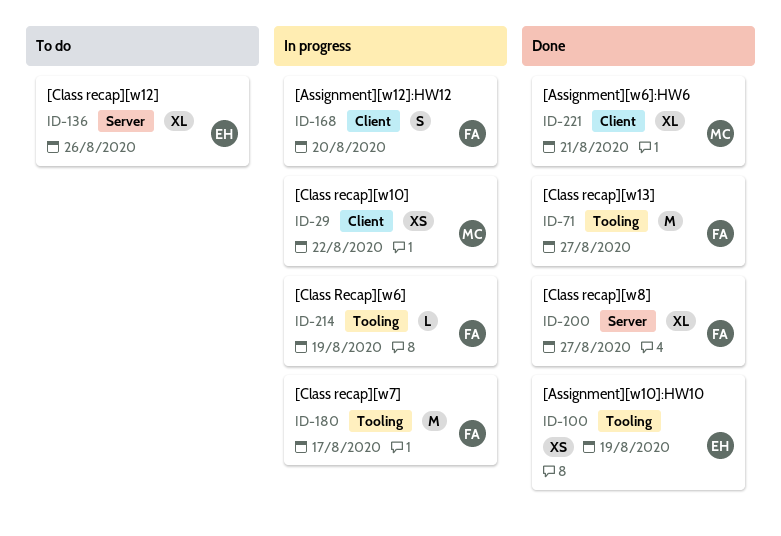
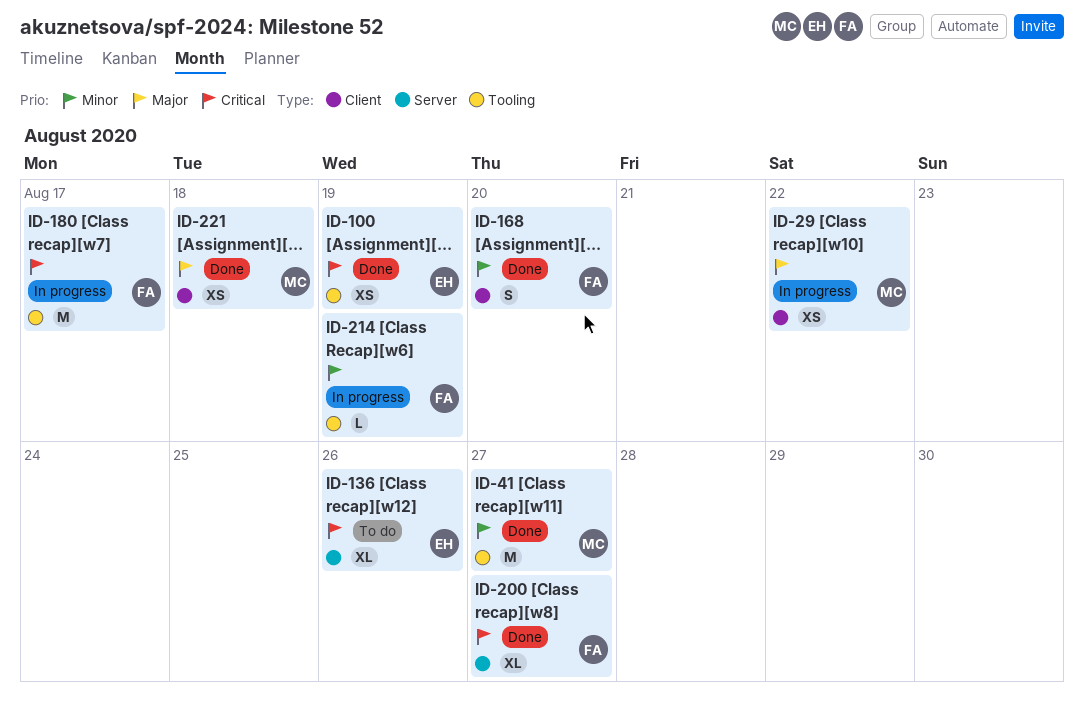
ID-41: none -> present
ID-71: present -> none
ID-168, status: In progress -> Done
ID-221, estimate: XL -> XS
ID-221, due: Aug 21 -> Aug 18

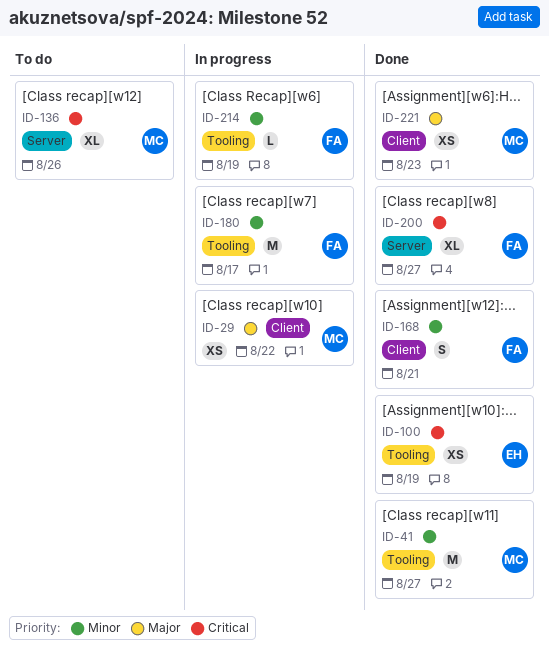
ID-136, owner: EH -> MC
ID-168, due: Aug 20 -> Aug 21
ID-180, priority: Critical -> Minor
ID-221, due: Aug 18 -> Aug 23

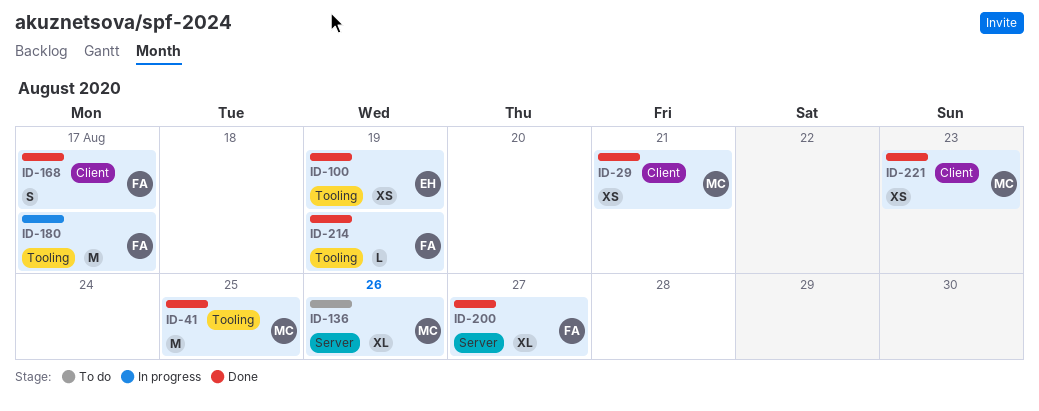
ID-29, status: In progress -> Done
ID-29, due: Aug 22 -> Aug 21
ID-41, due: Aug 27 -> Aug 25
ID-168, due: Aug 21 -> Aug 17
ID-214, status: In progress -> Done

